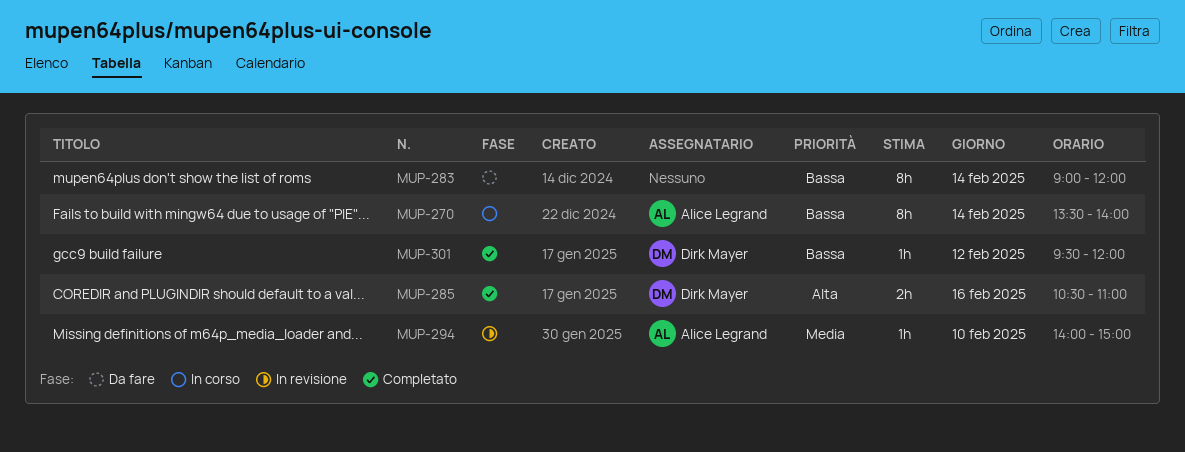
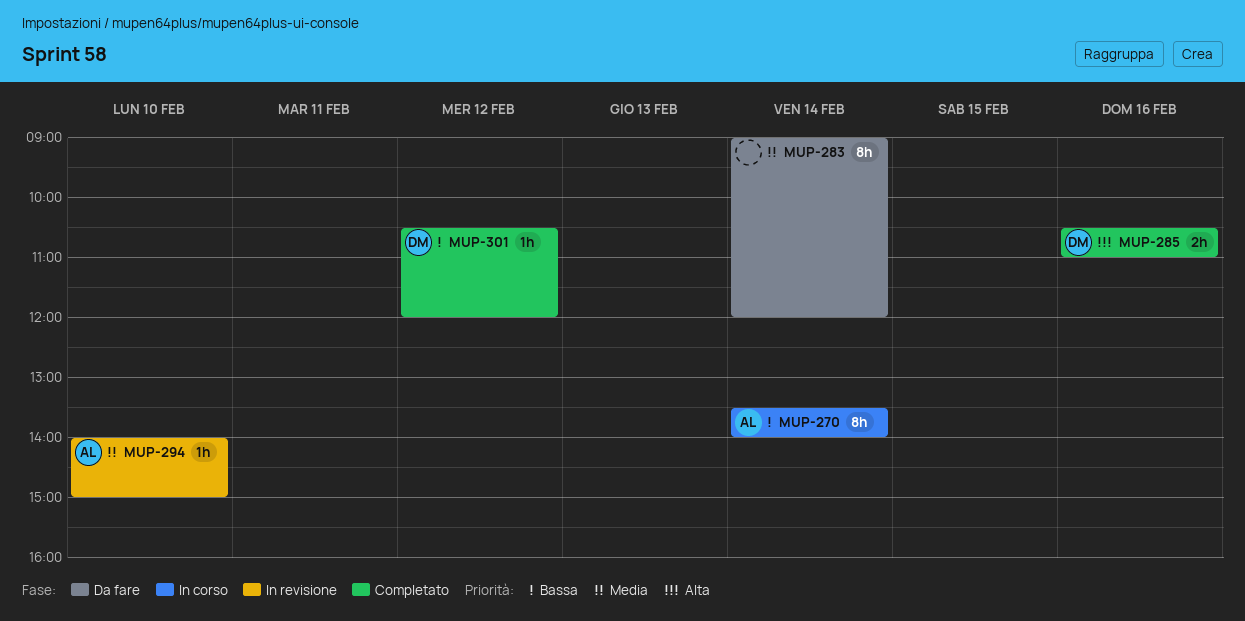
MUP-283, priority: Bassa -> Media
MUP-301, begins: 09:30 -> 10:30

